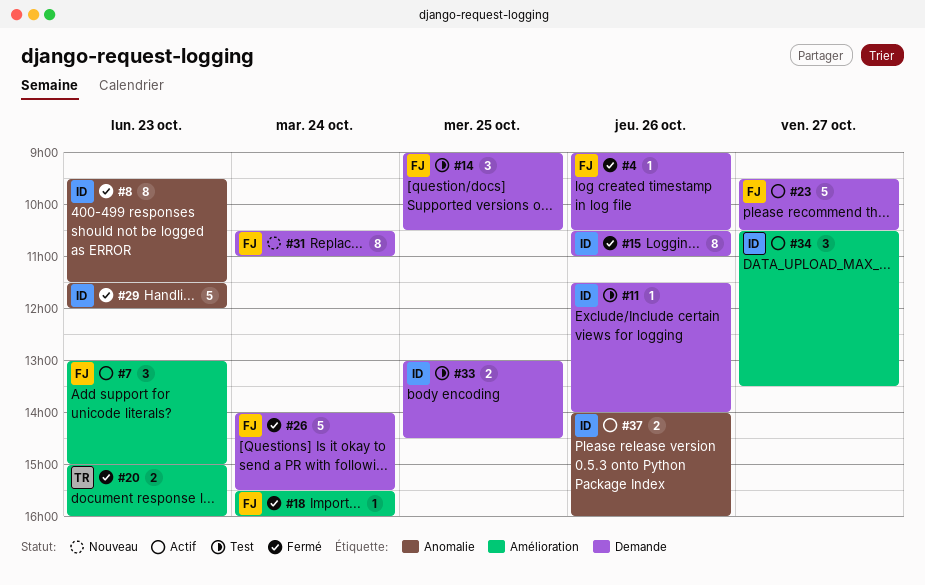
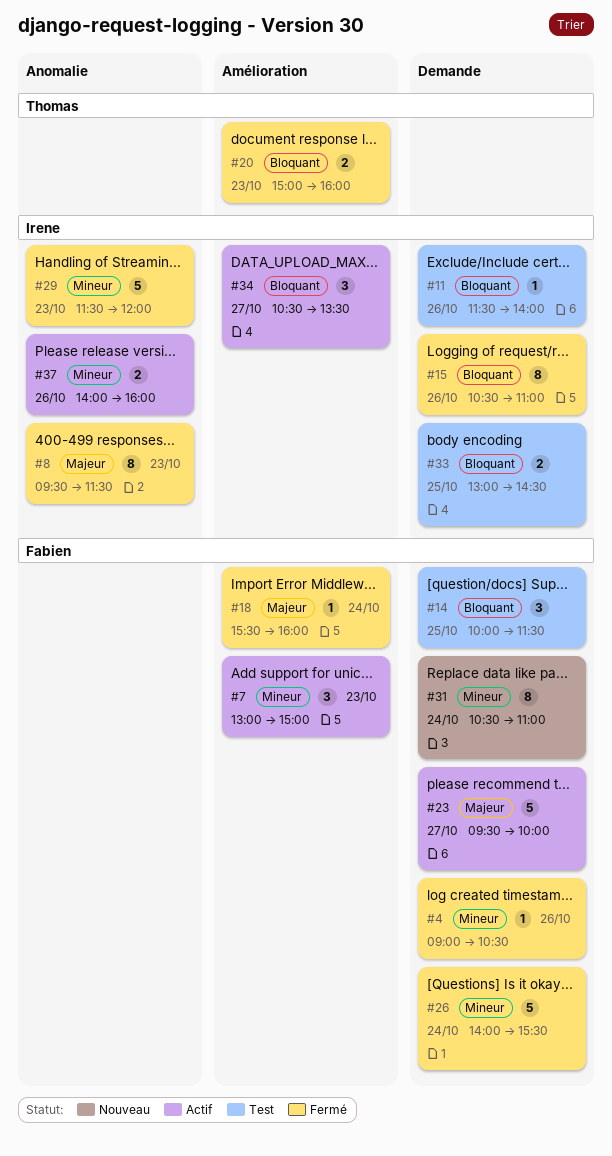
#14, begins: 09:00 -> 10:00
#14, ends: 10:30 -> 11:30
#23, ends: 10:30 -> 10:00

